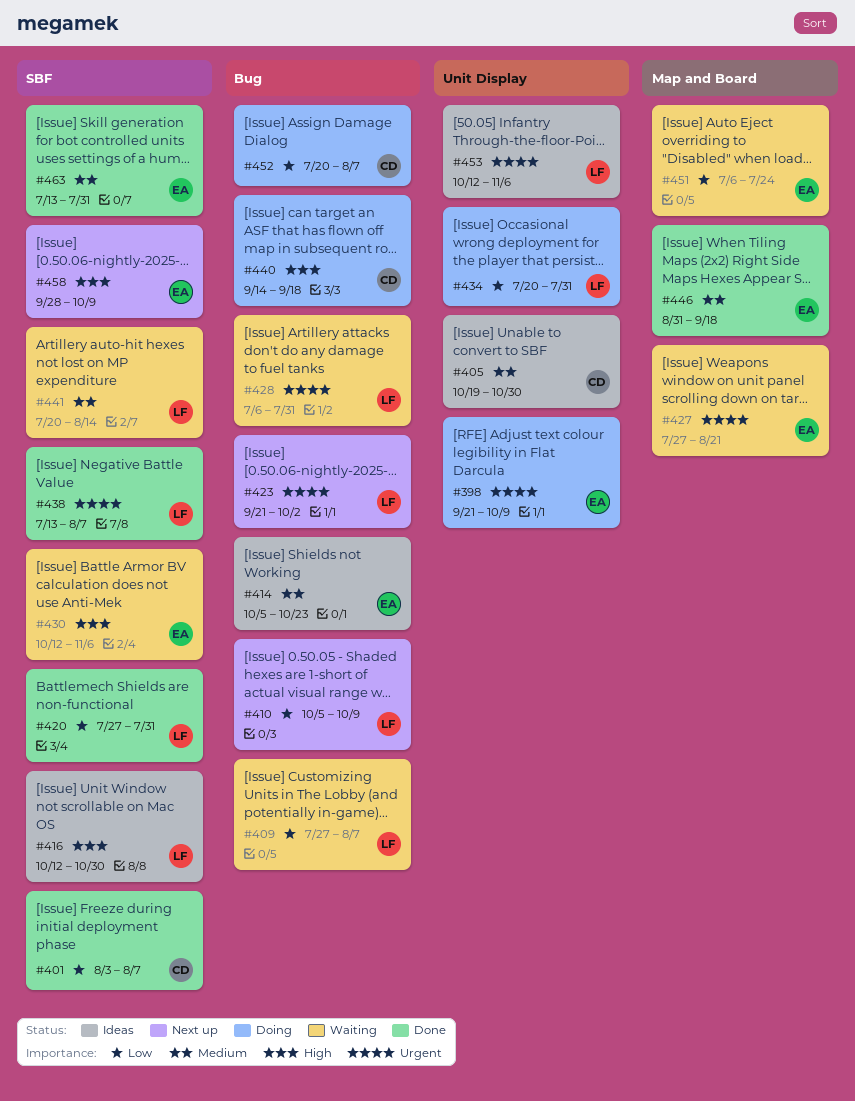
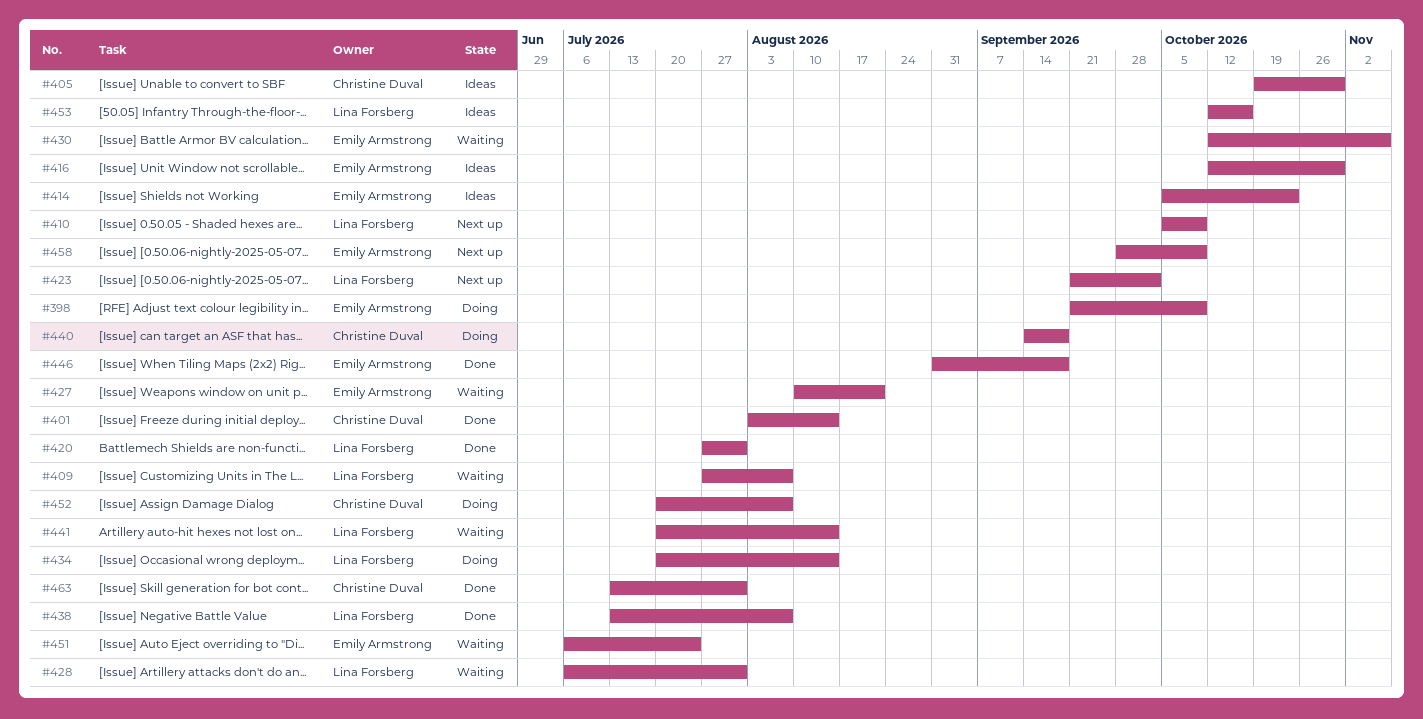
#401, due: Aug 7 -> Aug 14
#416, owner: Lina Forsberg -> Emily Armstrong
#427, start: Jul 27 -> Aug 10
#434, due: Jul 31 -> Aug 14
#453, due: Nov 6 -> Oct 16
#463, owner: Emily Armstrong -> Christine Duval

